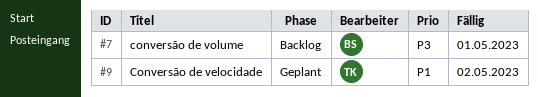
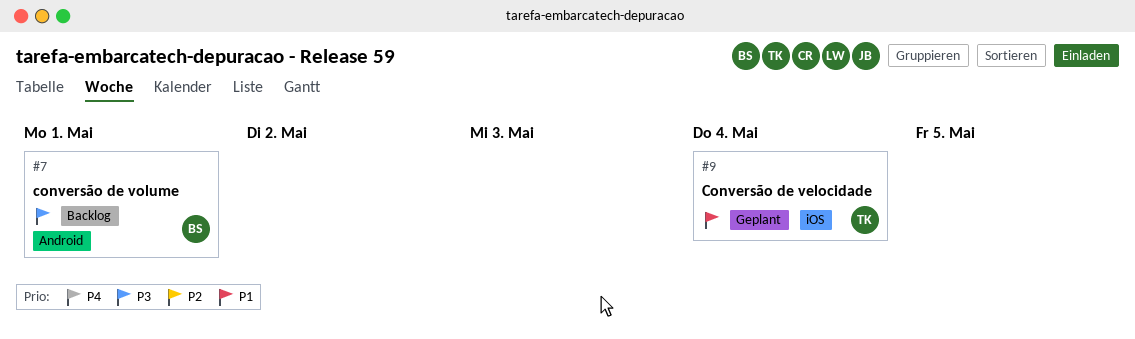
#9, due: May 2 -> May 4

